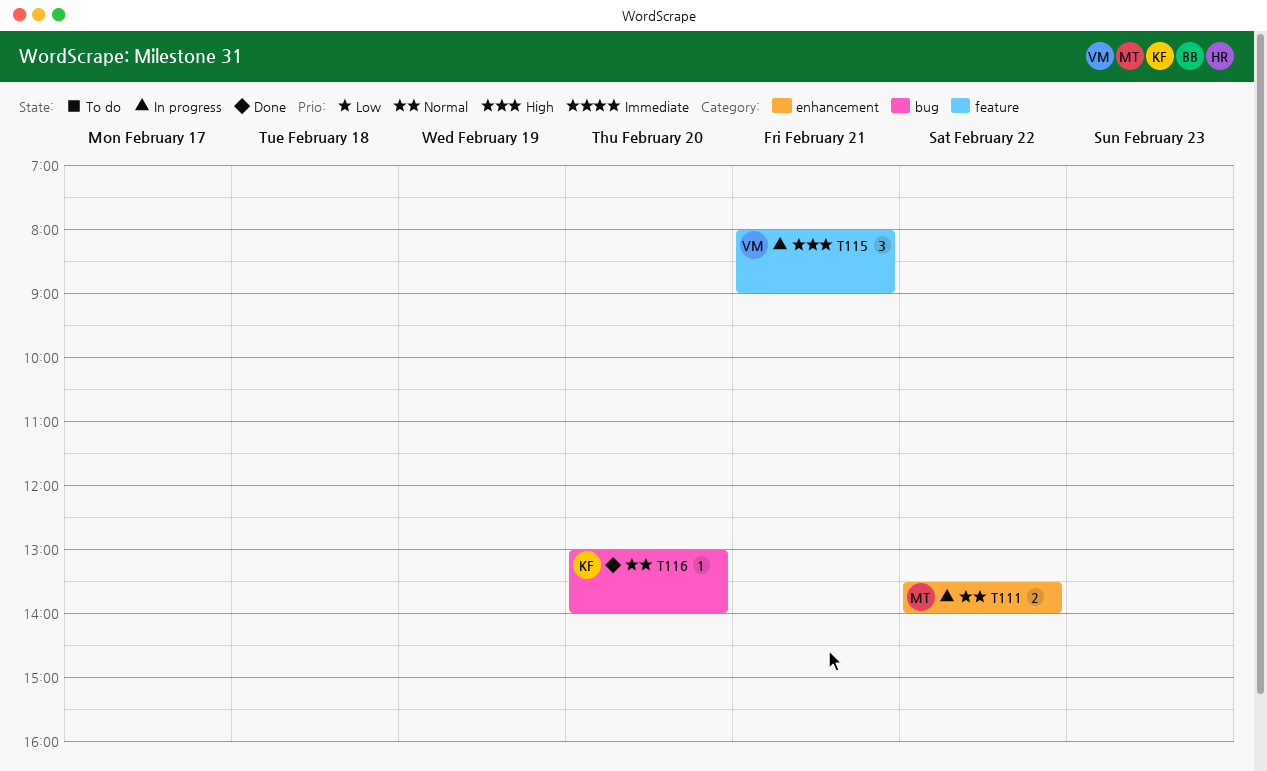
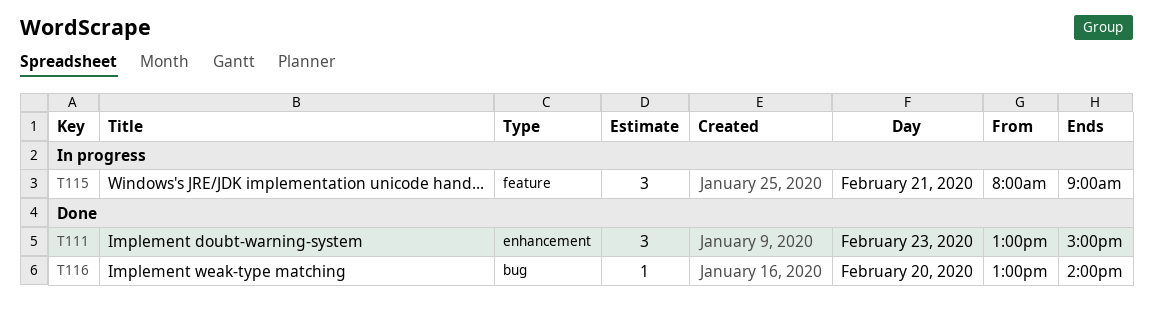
T111, status: In progress -> Done
T111, estimate: 2 -> 3
T111, day: Feb 22 -> Feb 23
T111, begins: 13:30 -> 13:00
T111, ends: 14:00 -> 15:00

